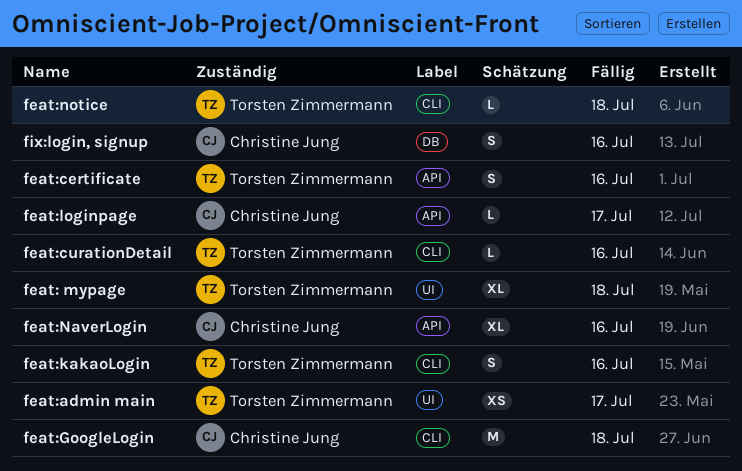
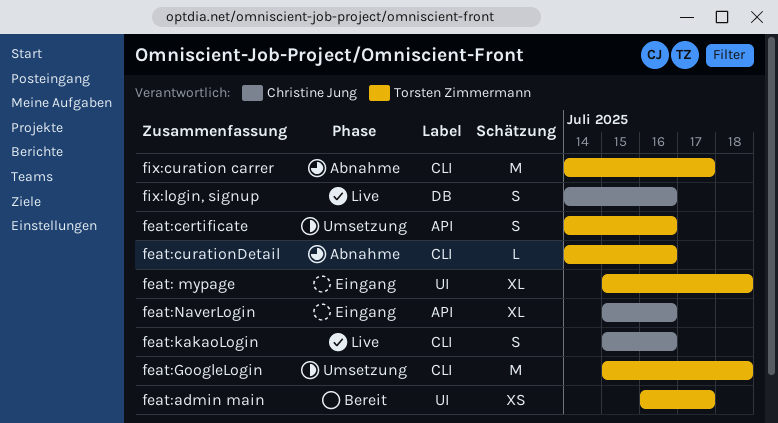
feat:GoogleLogin, owner: Christine Jung -> Torsten Zimmermann
feat:kakaoLogin, owner: Torsten Zimmermann -> Christine Jung
feat:loginpage: present -> none
feat:notice: present -> none
fix:curation carrer: none -> present

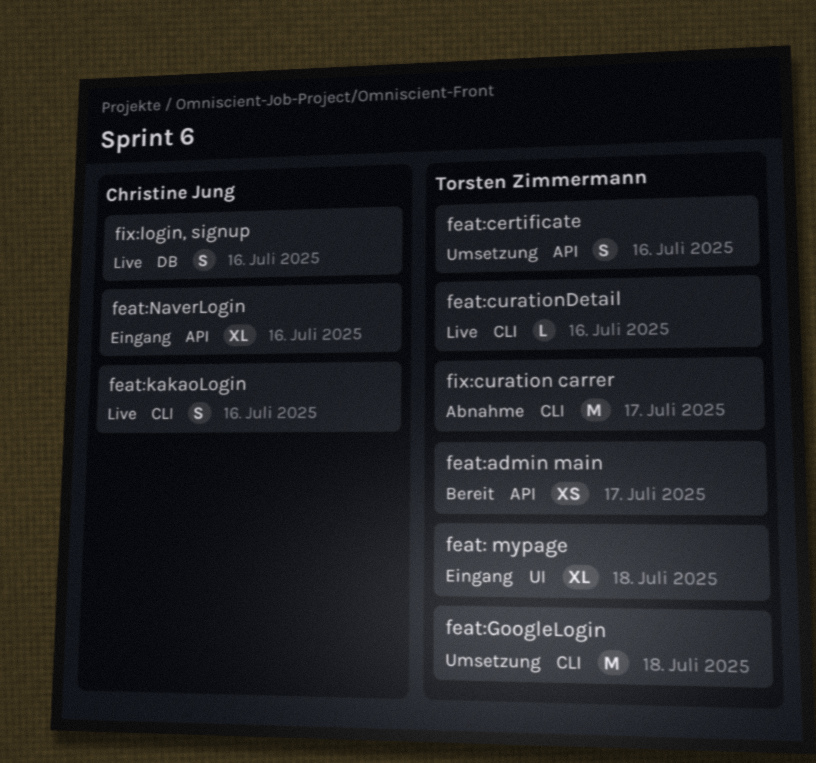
feat:admin main, label: UI -> API
feat:curationDetail, status: Abnahme -> Live

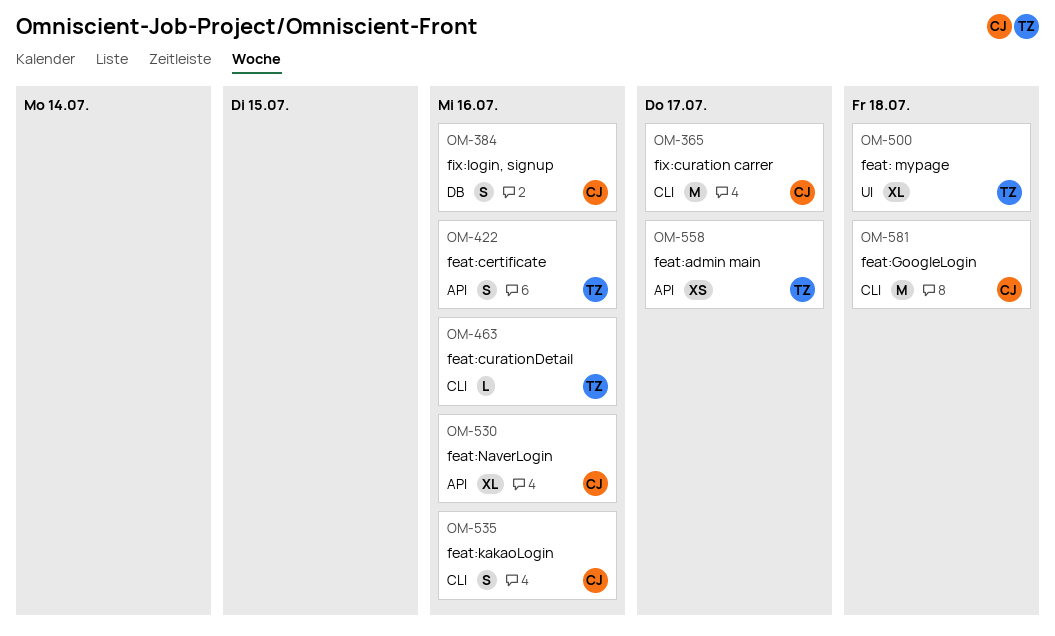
feat:GoogleLogin, owner: Torsten Zimmermann -> Christine Jung
fix:curation carrer, owner: Torsten Zimmermann -> Christine Jung

